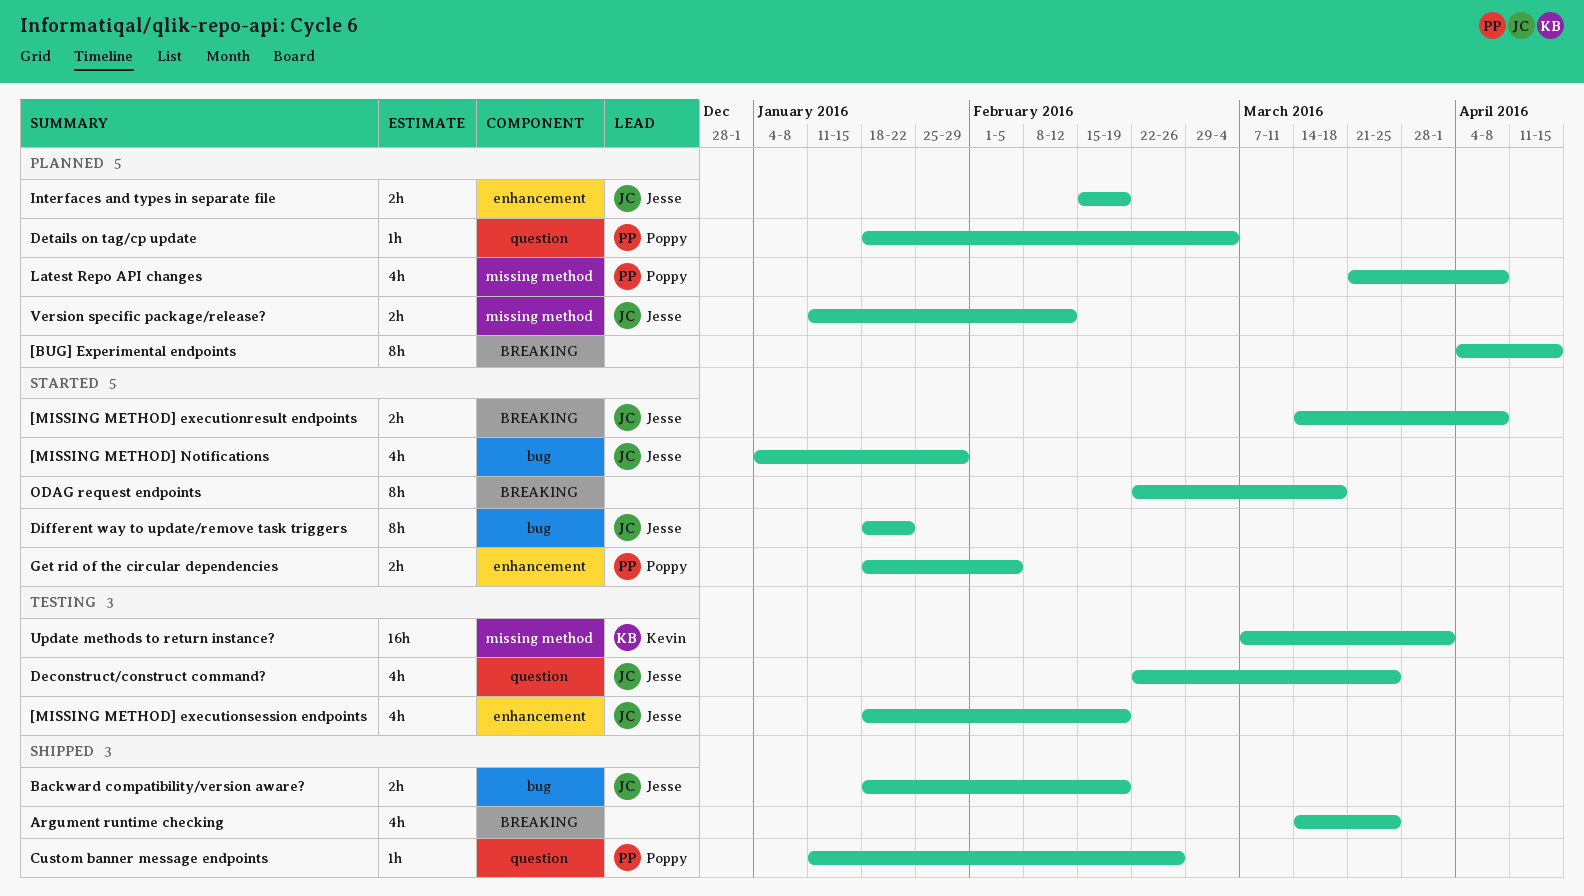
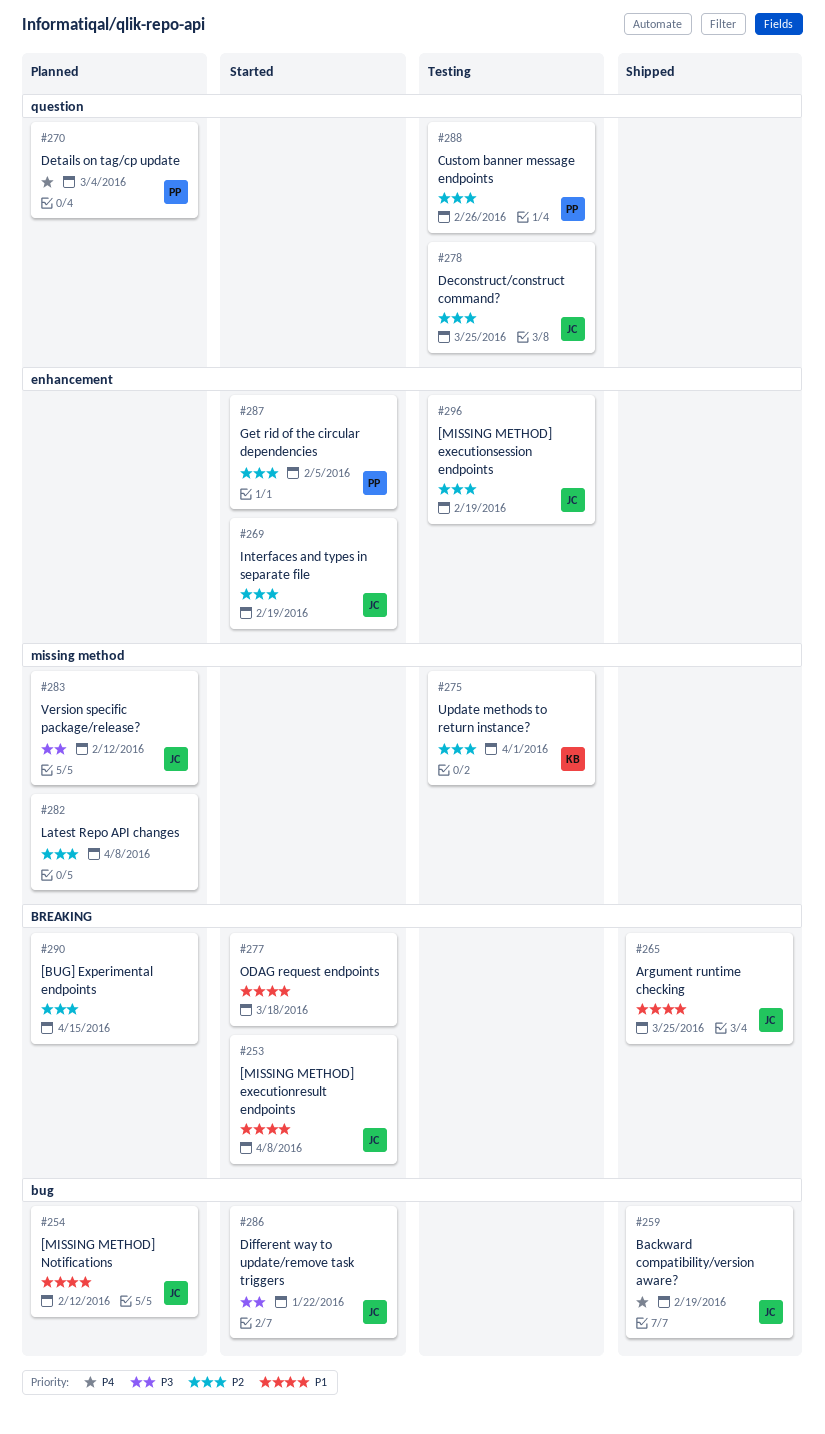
[MISSING METHOD] Notifications, status: Started -> Planned
[MISSING METHOD] Notifications, due: Jan 29 -> Feb 12
Argument runtime checking, owner: none -> Jesse
Custom banner message endpoints, status: Shipped -> Testing
Interfaces and types in separate file, status: Planned -> Started
Latest Repo API changes, owner: Poppy -> none

